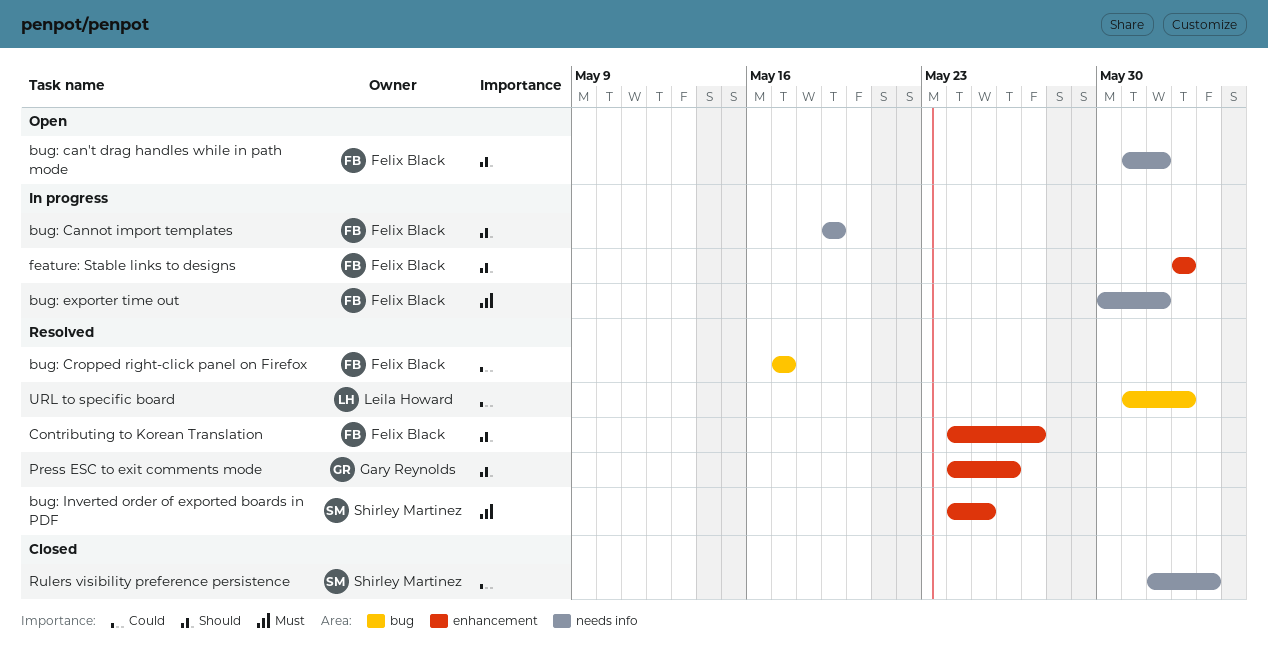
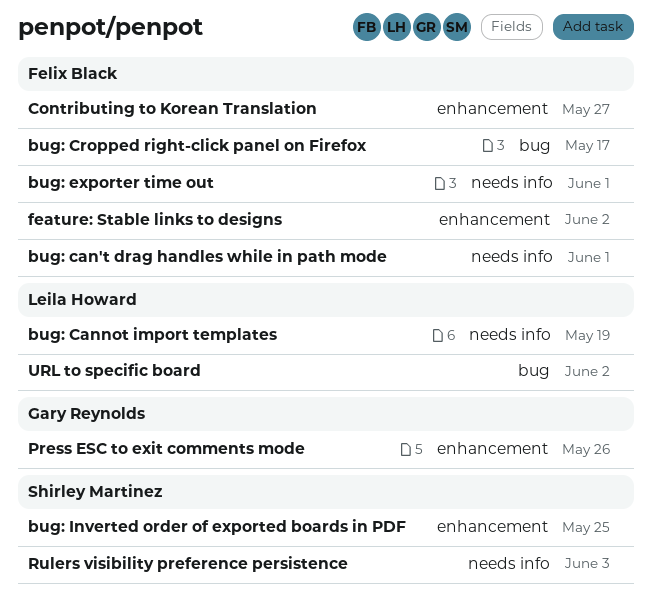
bug: Cannot import templates, owner: Felix Black -> Leila Howard

